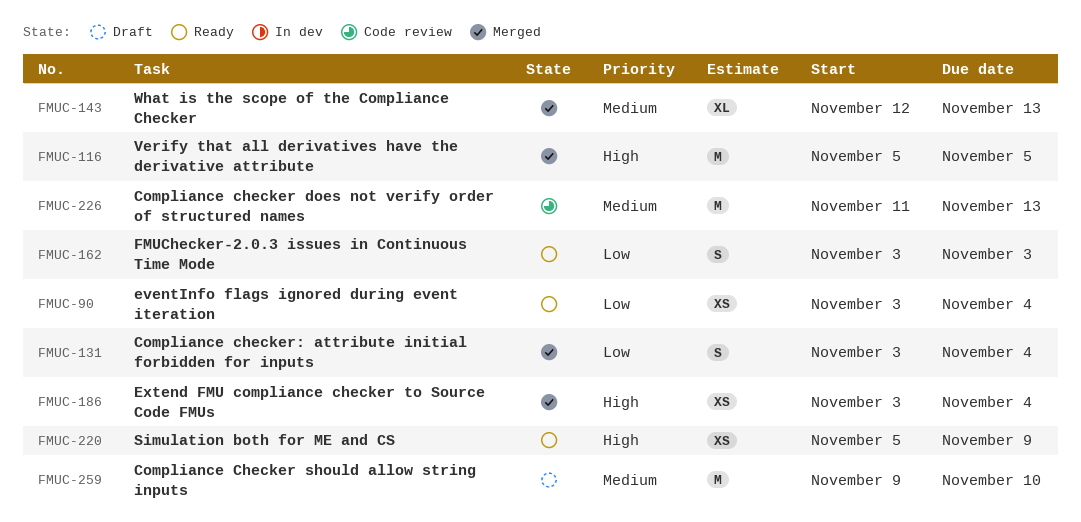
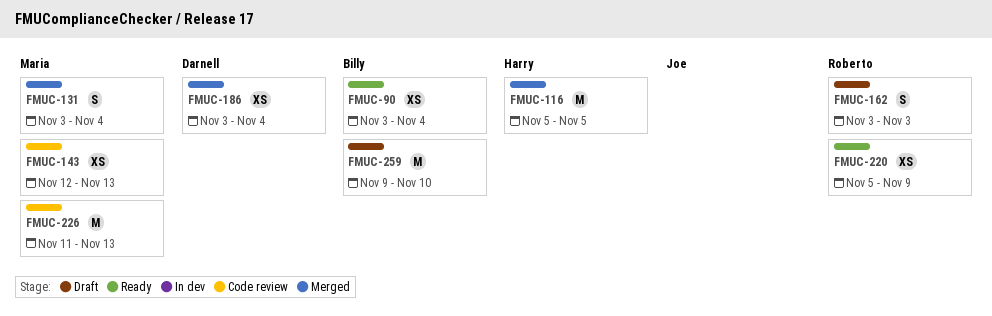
FMUC-143, status: Merged -> Code review
FMUC-143, estimate: XL -> XS
FMUC-162, status: Ready -> Draft

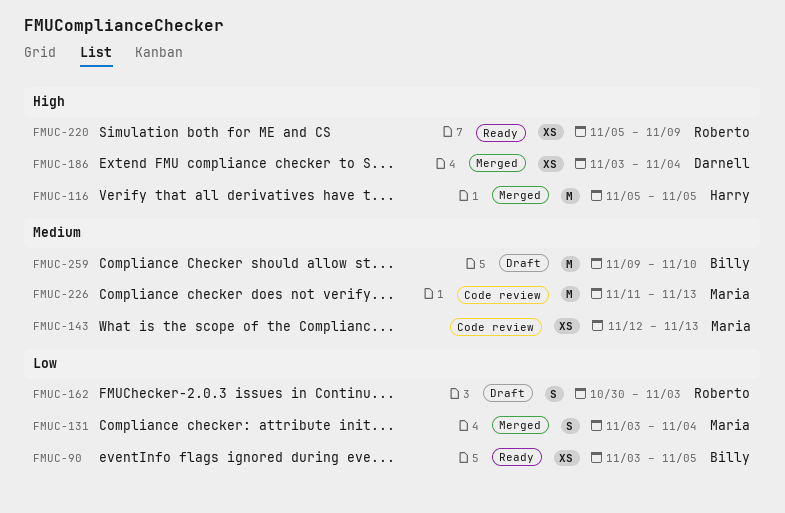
FMUC-90, due: Nov 4 -> Nov 5
FMUC-162, start: Nov 3 -> Oct 30

